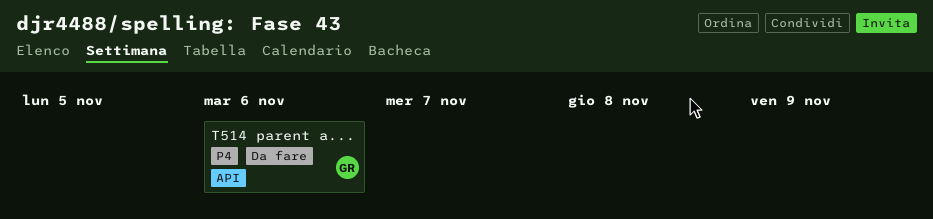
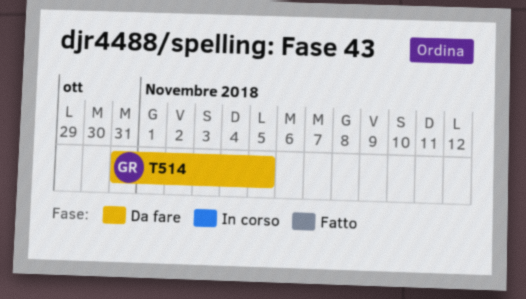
T514, due: Nov 6 -> Nov 5

